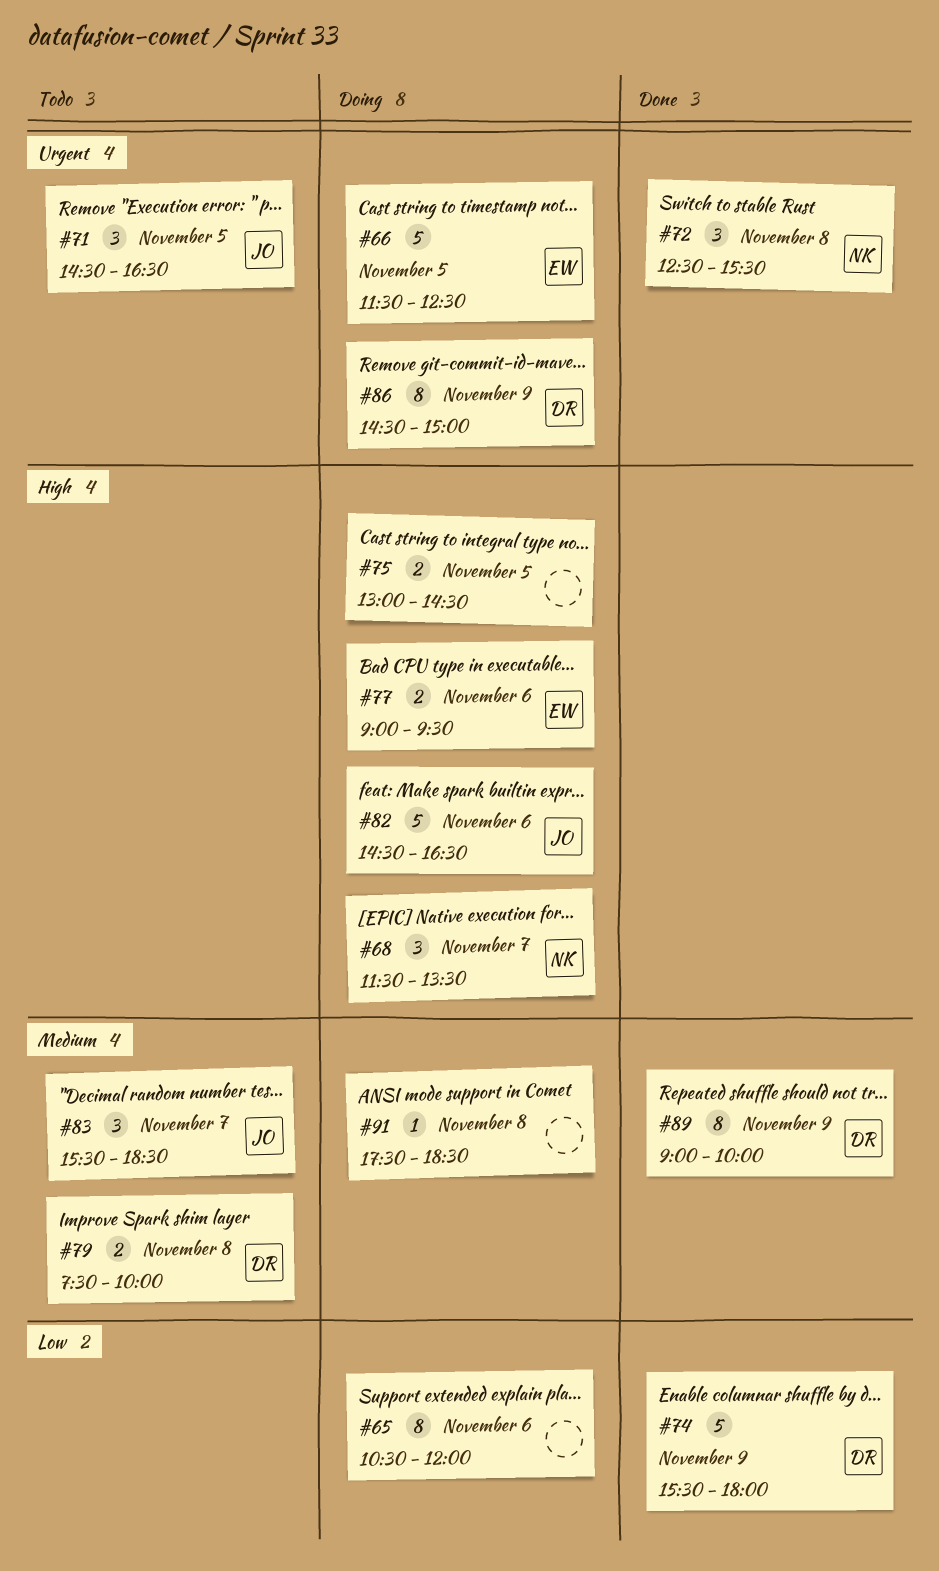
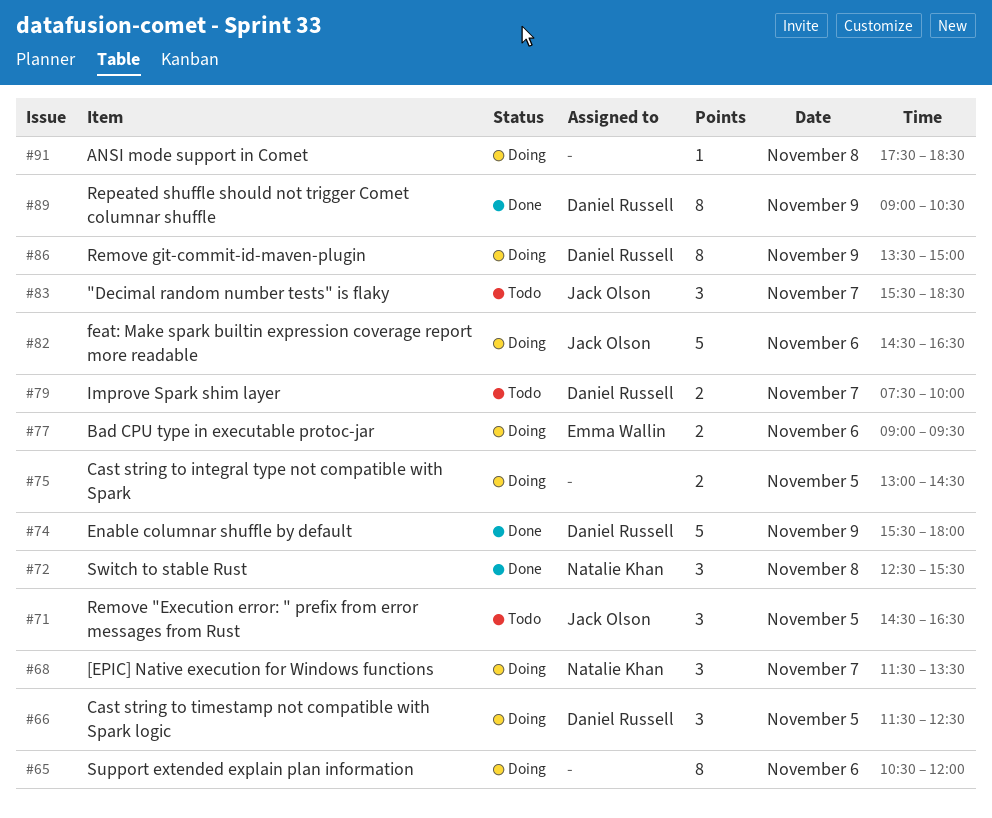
#66, owner: Emma Wallin -> Daniel Russell
#66, estimate: 5 -> 3
#79, day: Nov 8 -> Nov 7
#86, begins: 14:30 -> 13:30
#89, ends: 10:00 -> 10:30

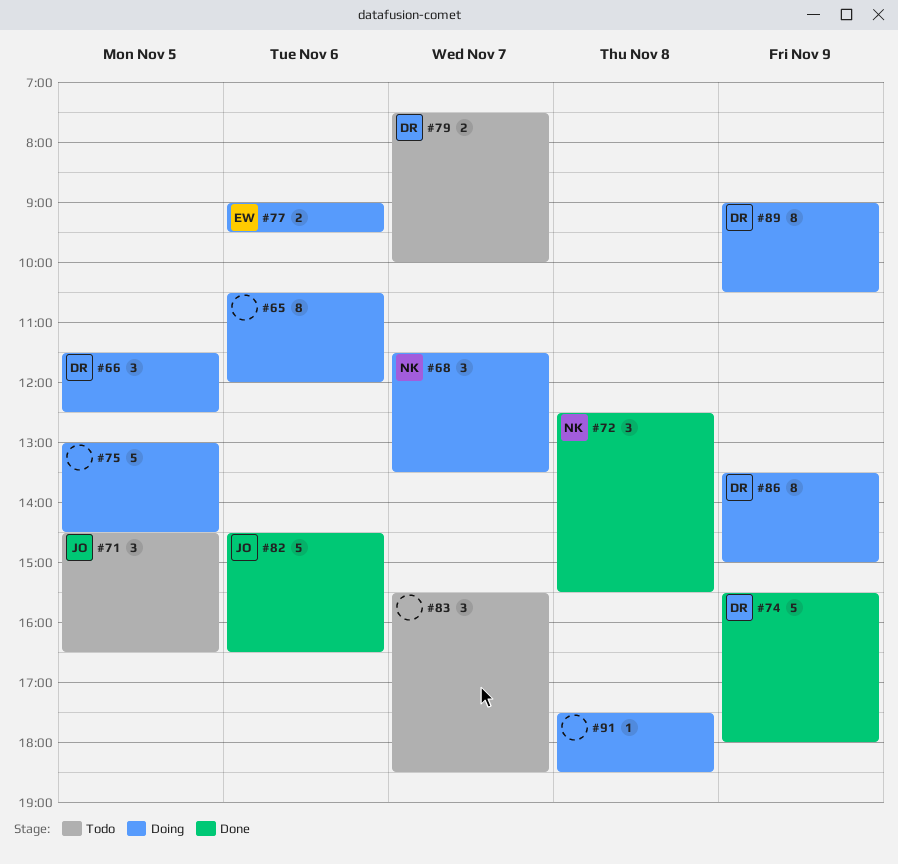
#75, estimate: 2 -> 5
#82, status: Doing -> Done
#83, owner: Jack Olson -> none
#89, status: Done -> Doing

